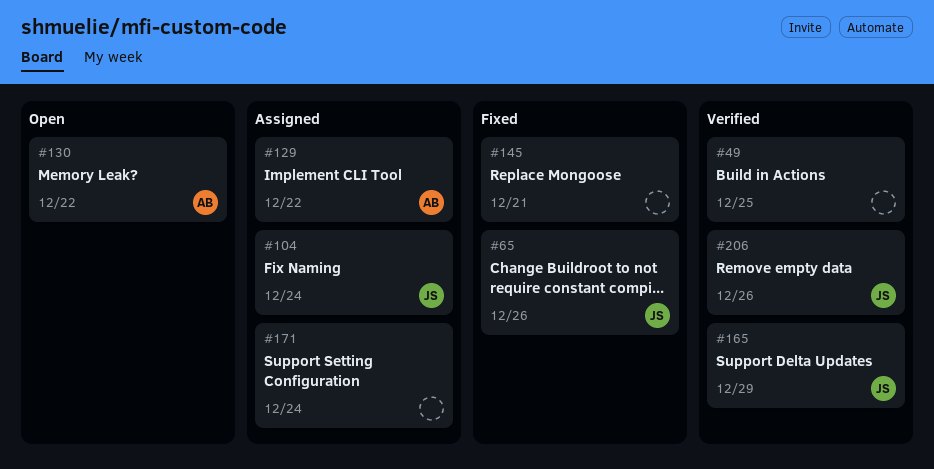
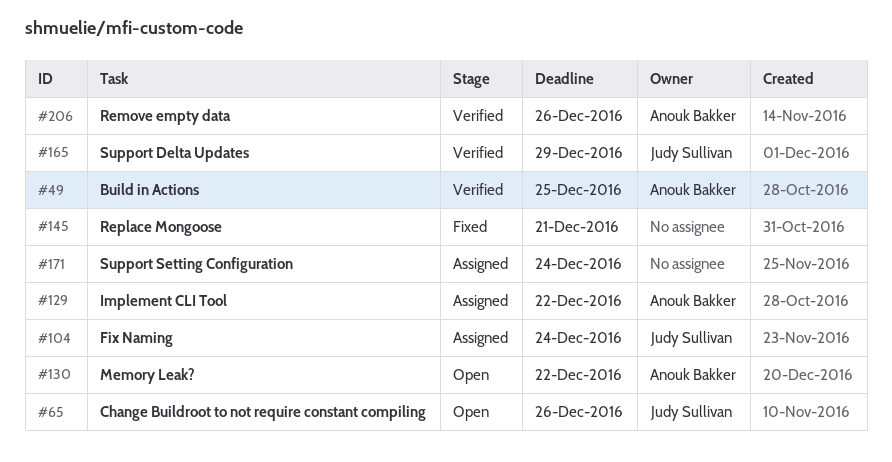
#49, owner: none -> Anouk Bakker
#65, status: Fixed -> Open
#206, owner: Judy Sullivan -> Anouk Bakker

